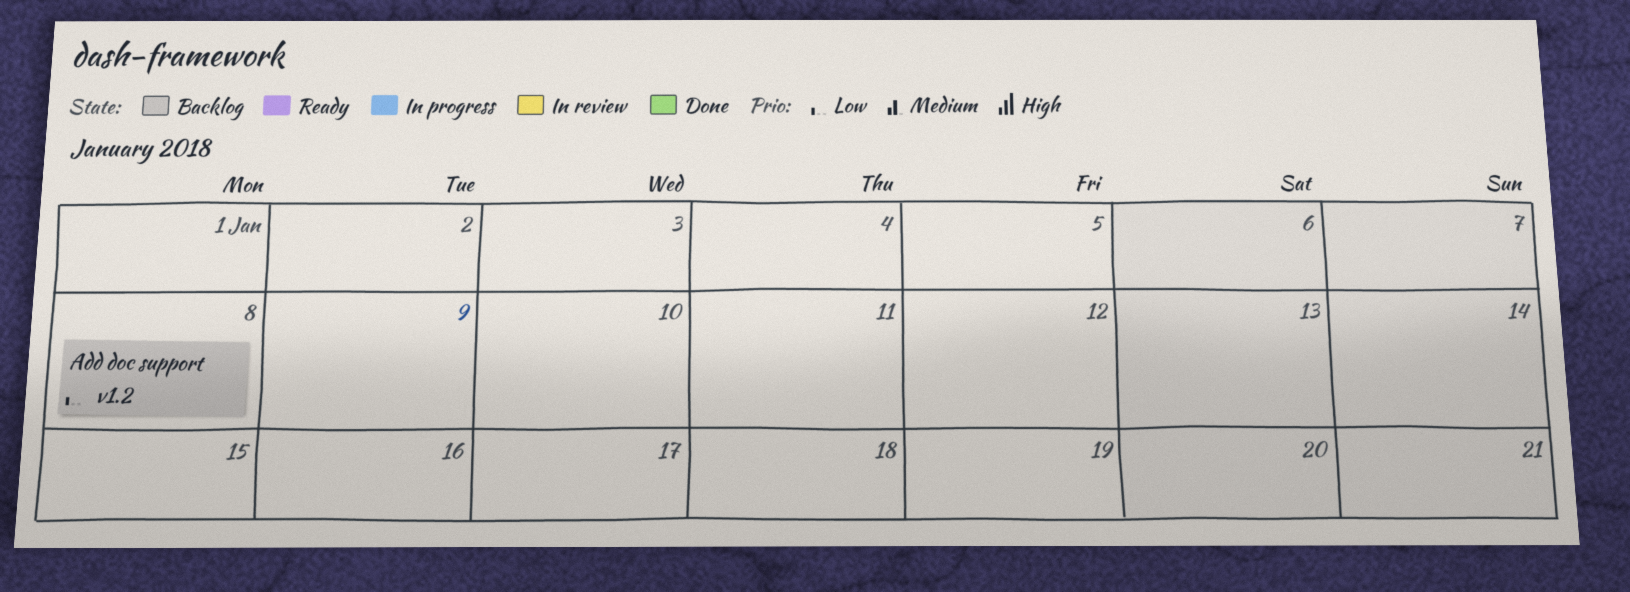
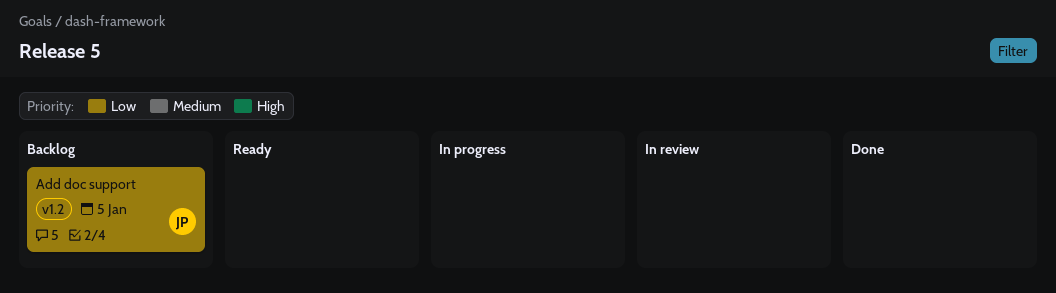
Add doc support, due: Jan 8 -> Jan 5

